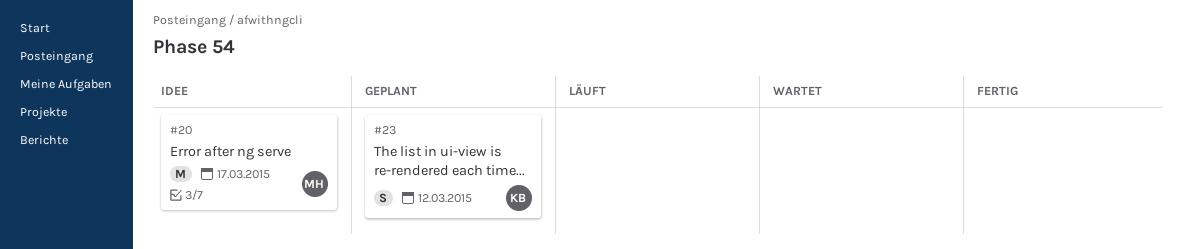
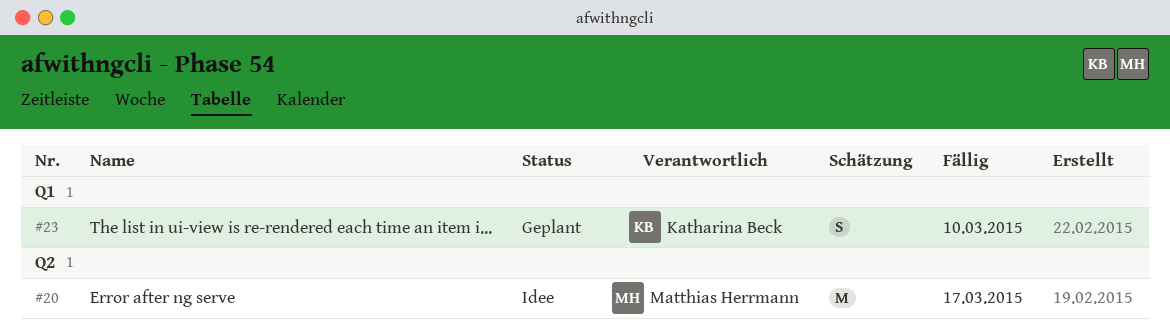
#23, due: Mar 12 -> Mar 10

